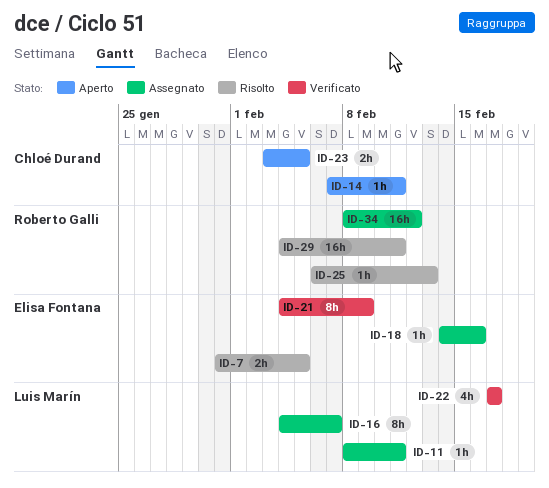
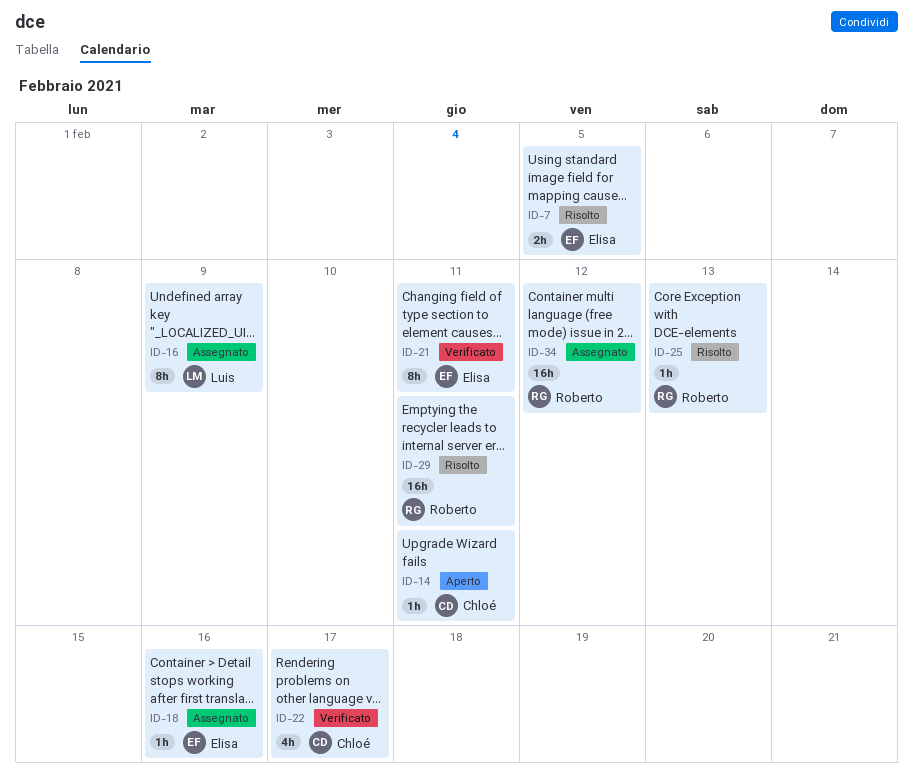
ID-11: present -> none
ID-16, due: Feb 7 -> Feb 9
ID-21, due: Feb 9 -> Feb 11
ID-22, owner: Luis Marín -> Chloé Durand
ID-23: present -> none

